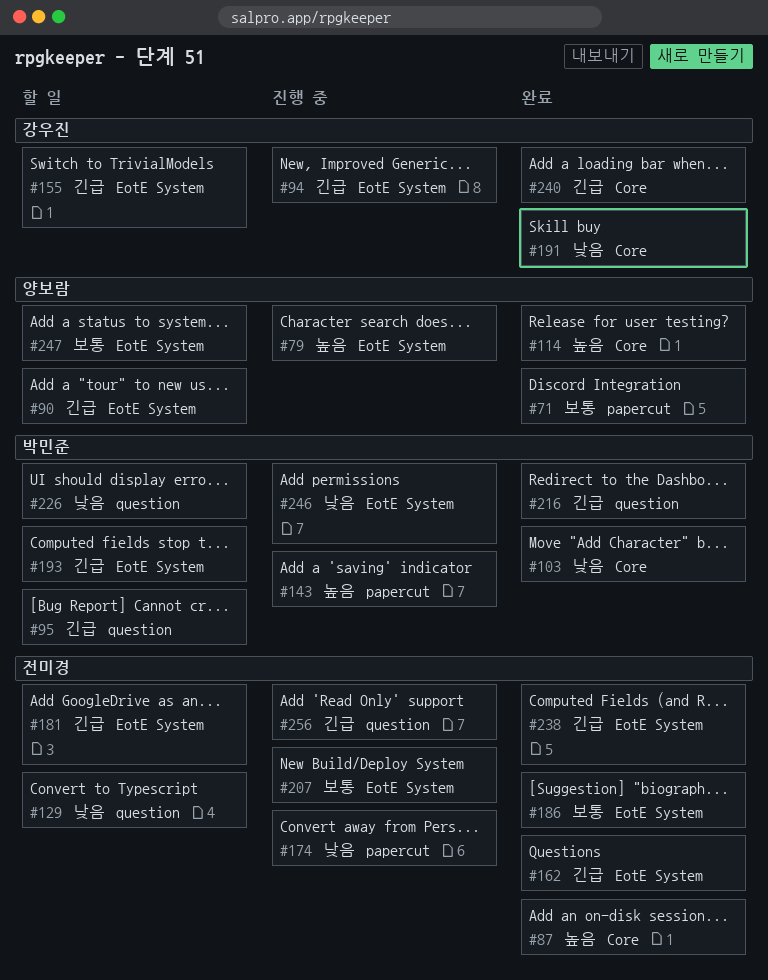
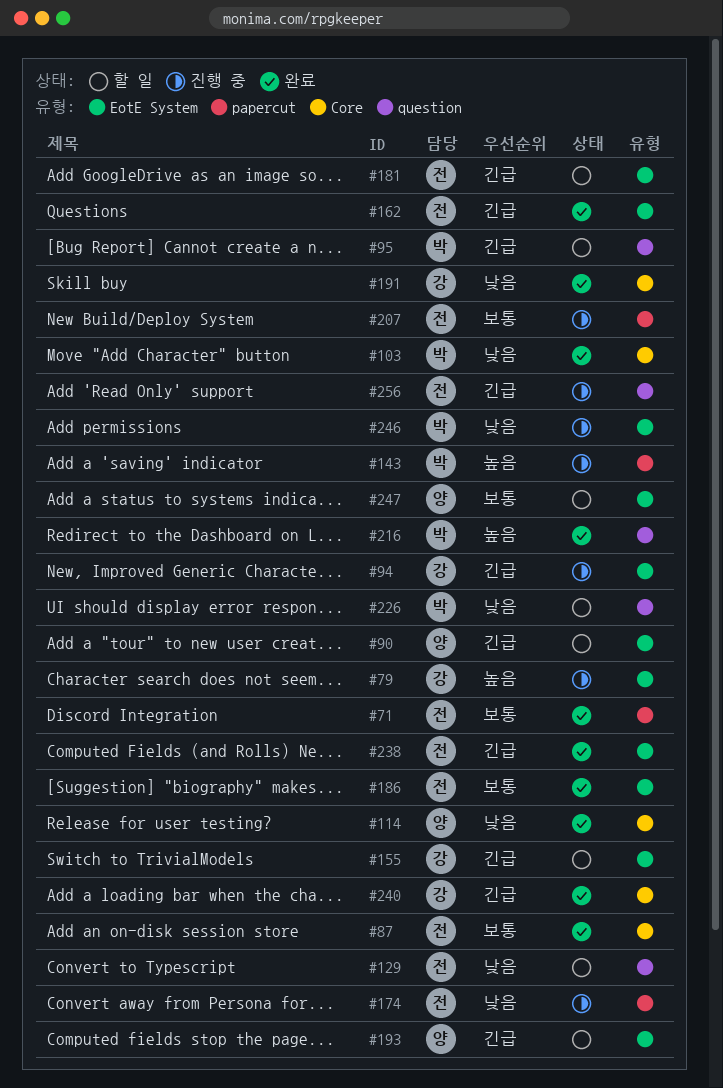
#71, owner: 양보람 -> 전미경
#79, owner: 양보람 -> 강우진
#87, priority: 높음 -> 보통
#114, priority: 높음 -> 낮음
#193, owner: 박민준 -> 양보람
#207, label: EotE System -> papercut
#216, priority: 긴급 -> 높음

